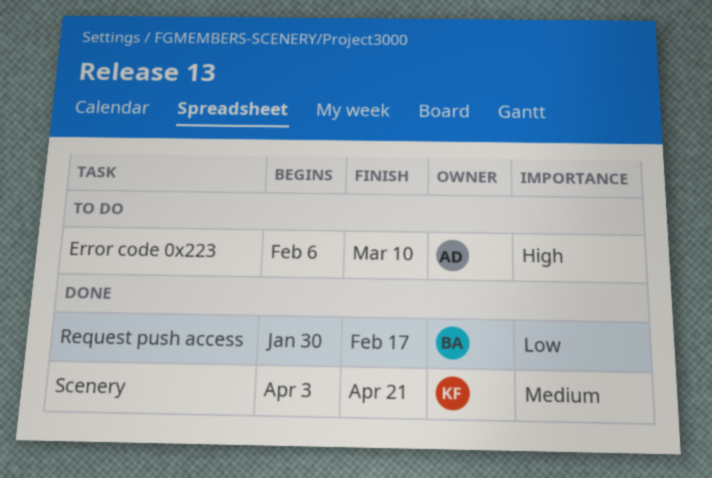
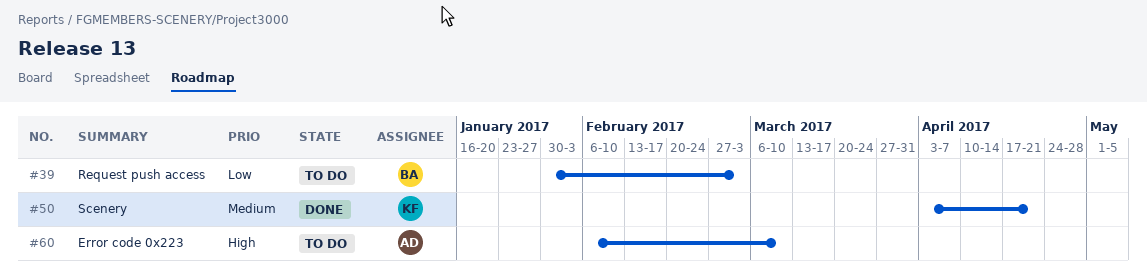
Request push access, status: Done -> To do
Request push access, due: Feb 17 -> Mar 3

